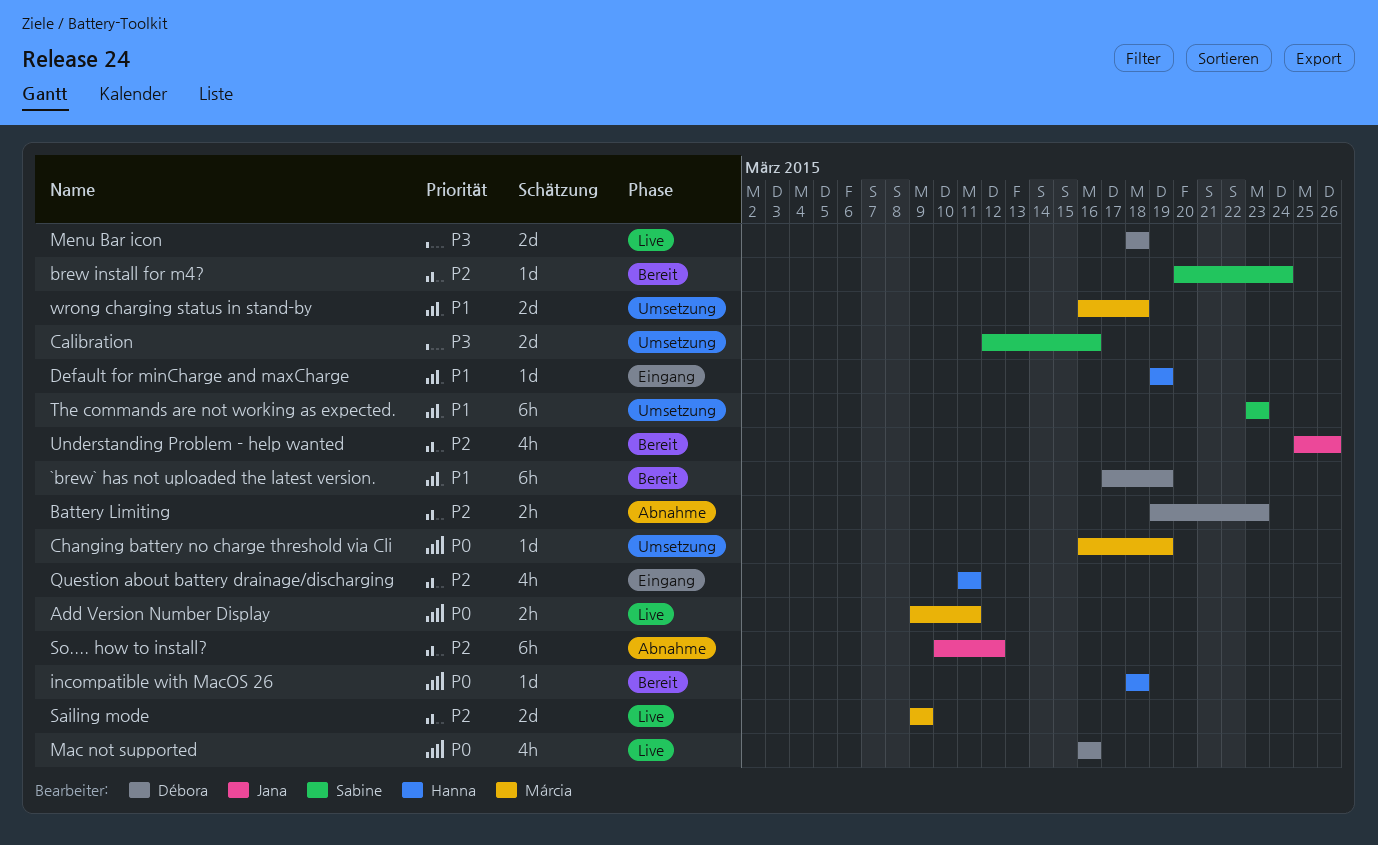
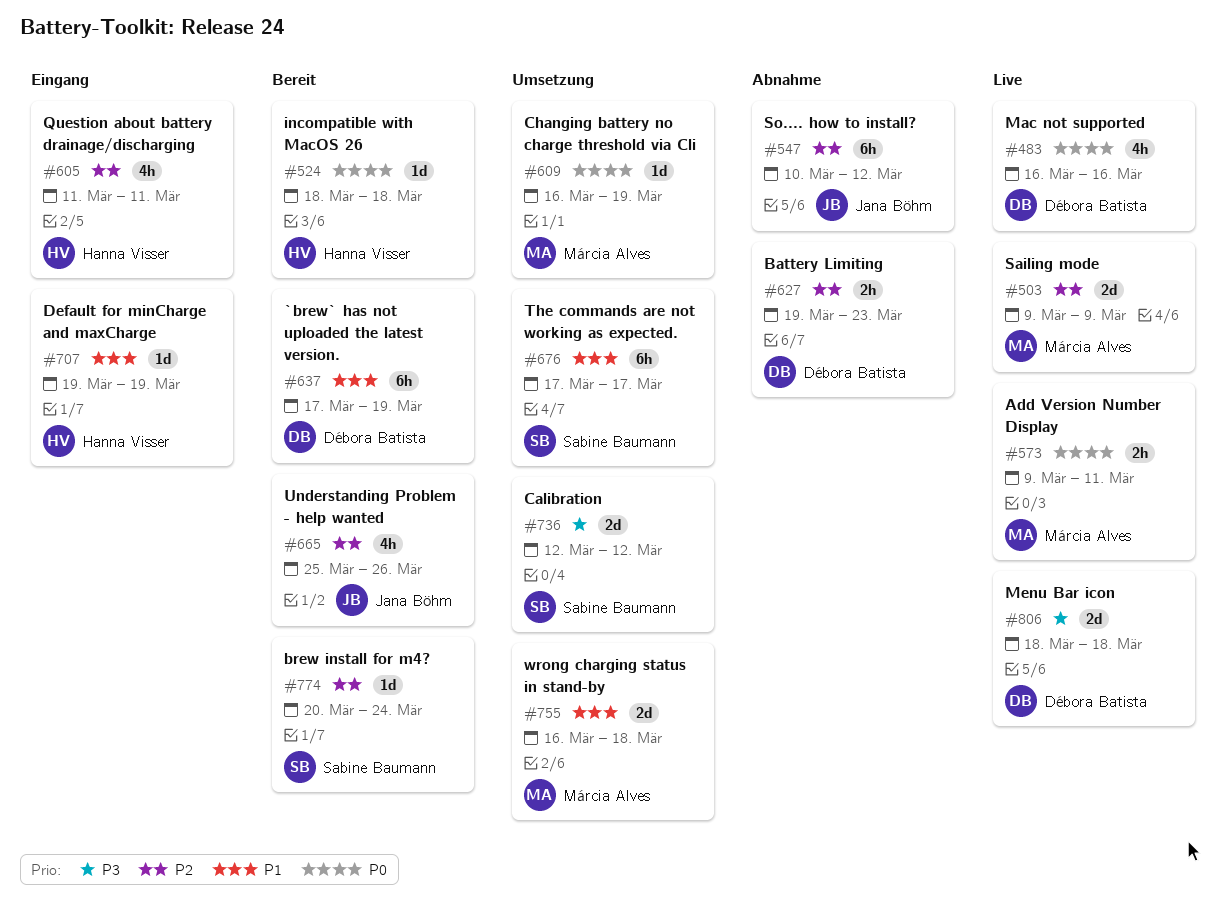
Calibration, due: Mar 16 -> Mar 12
The commands are not working as expected., start: Mar 23 -> Mar 17
The commands are not working as expected., due: Mar 23 -> Mar 17

